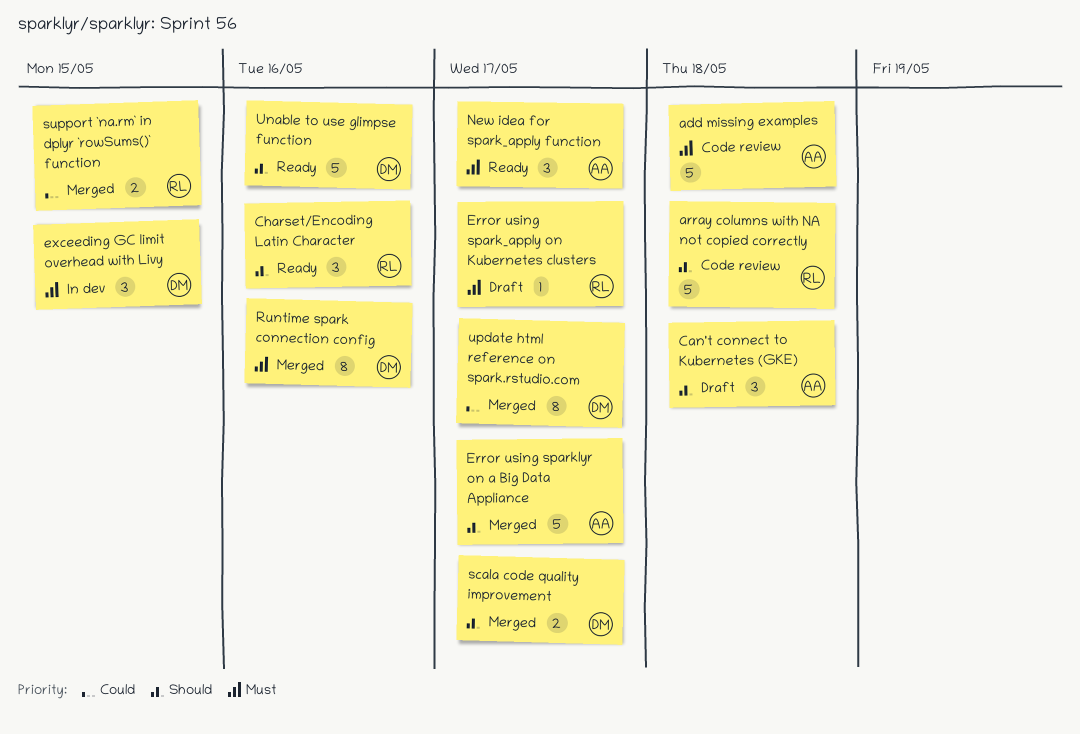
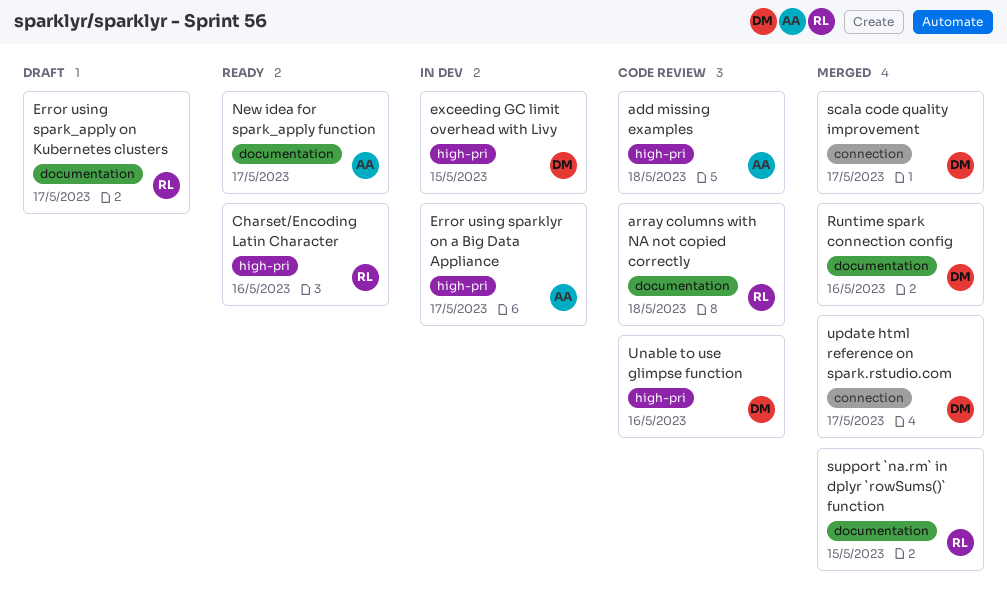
Can't connect to Kubernetes (GKE): present -> none
Error using sparklyr on a Big Data Appliance, status: Merged -> In dev
Unable to use glimpse function, status: Ready -> Code review

